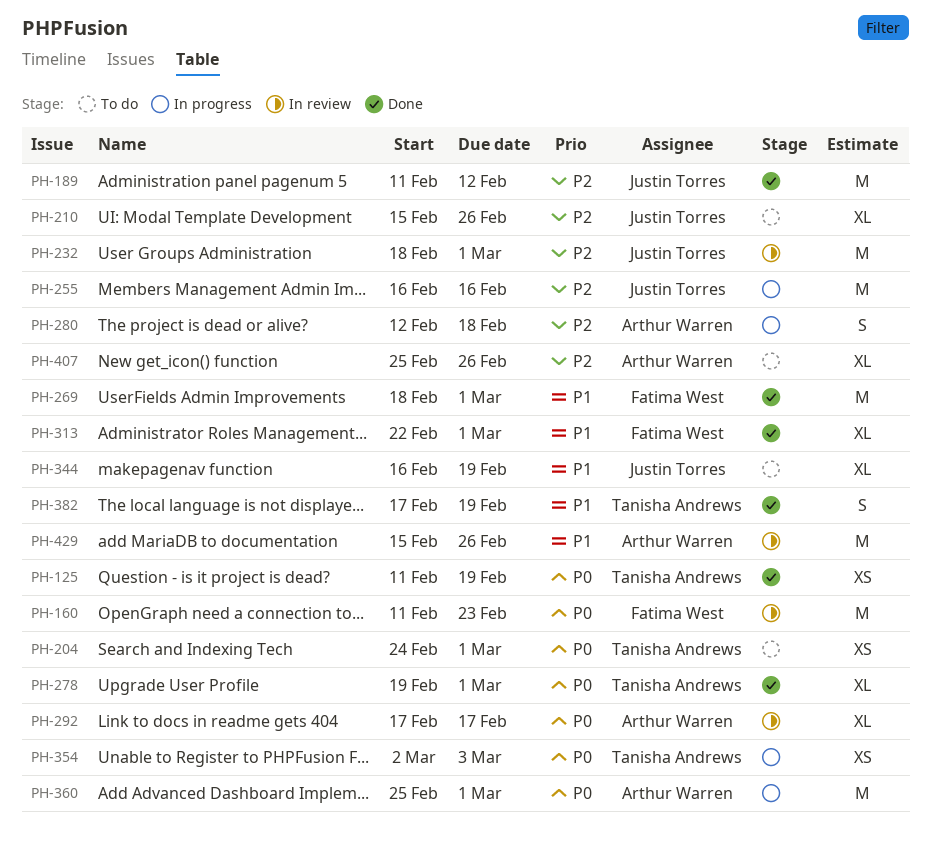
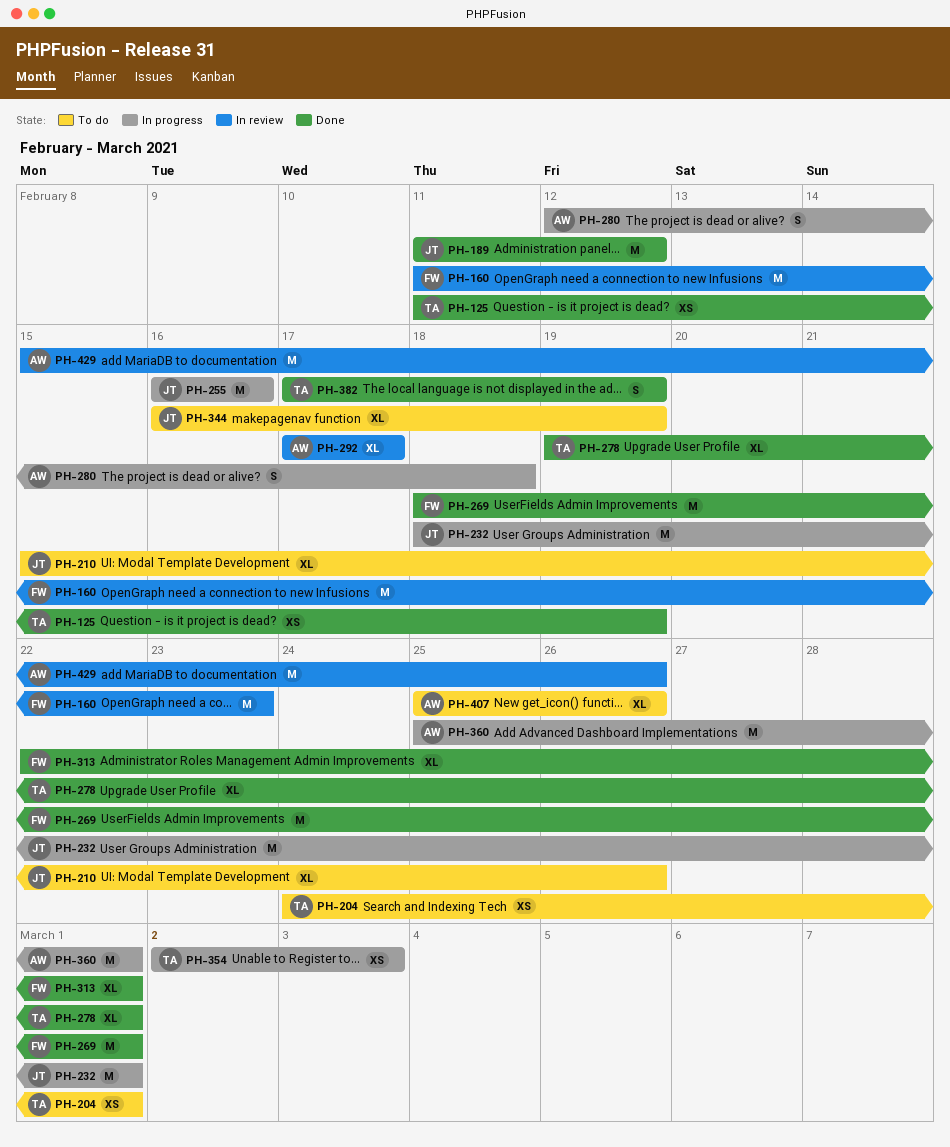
PH-232, status: In review -> In progress

